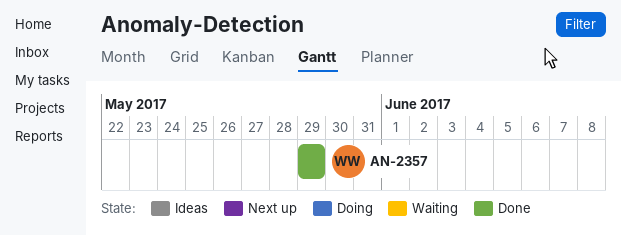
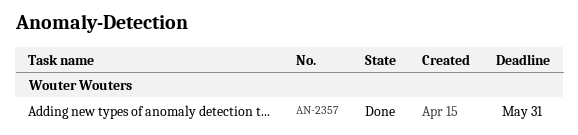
AN-2357, due: May 29 -> May 31

